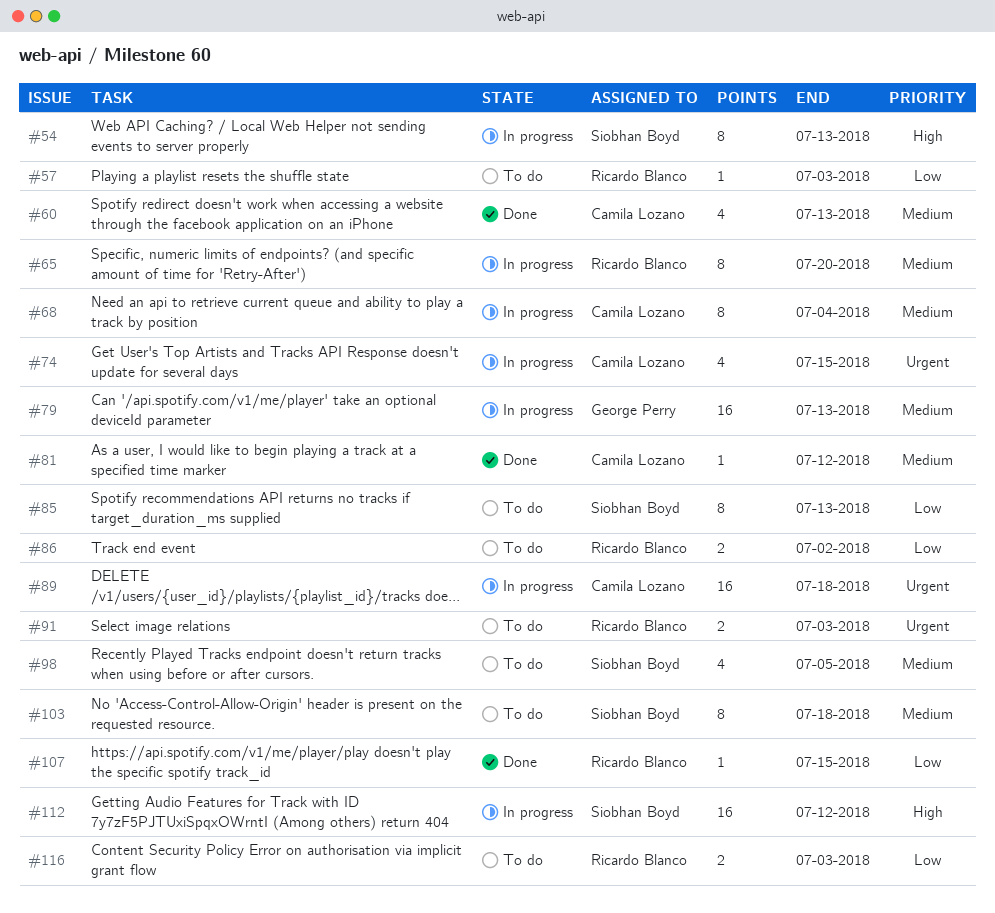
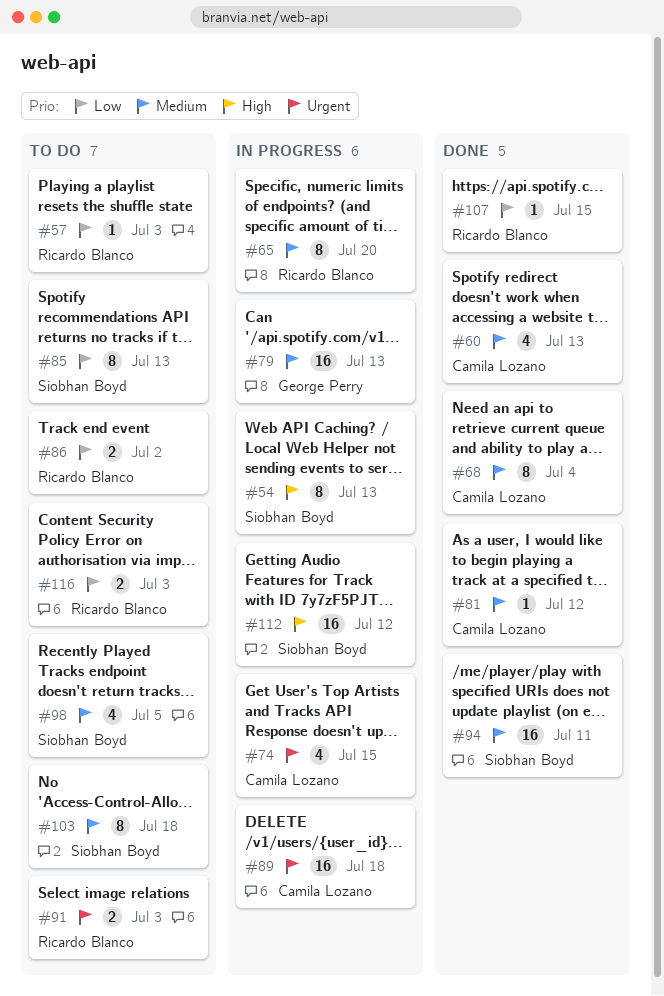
#68, status: In progress -> Done
#94: none -> present

